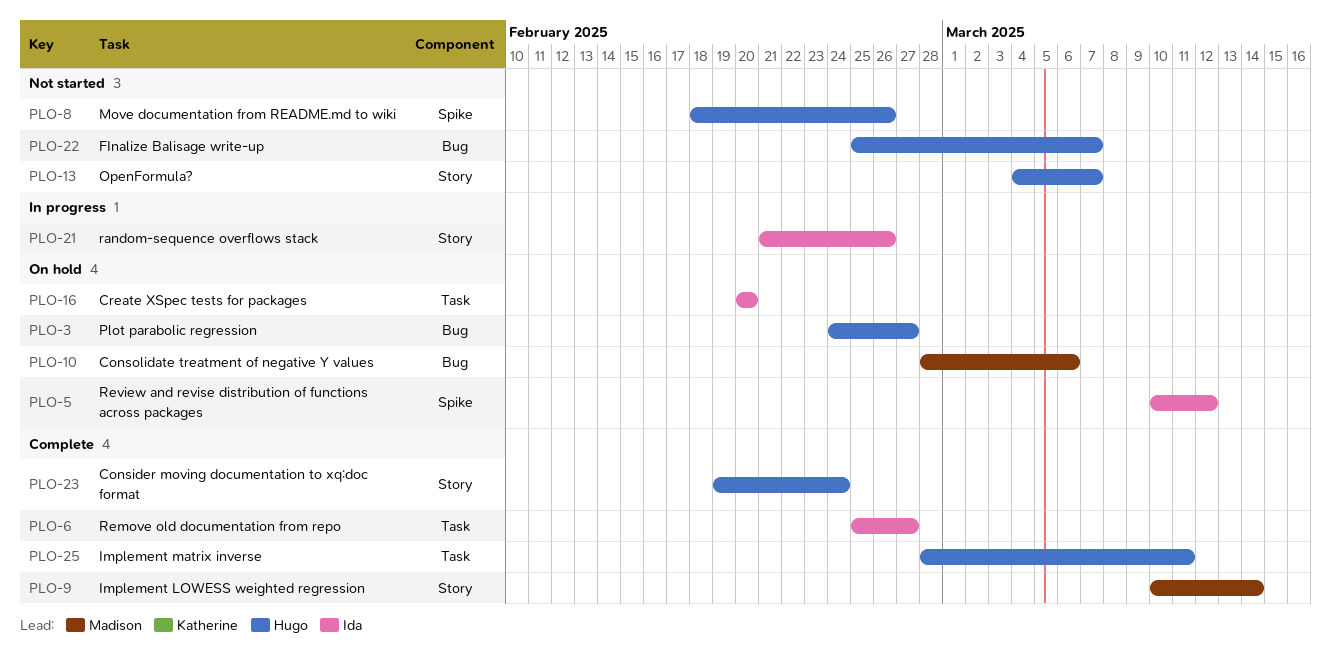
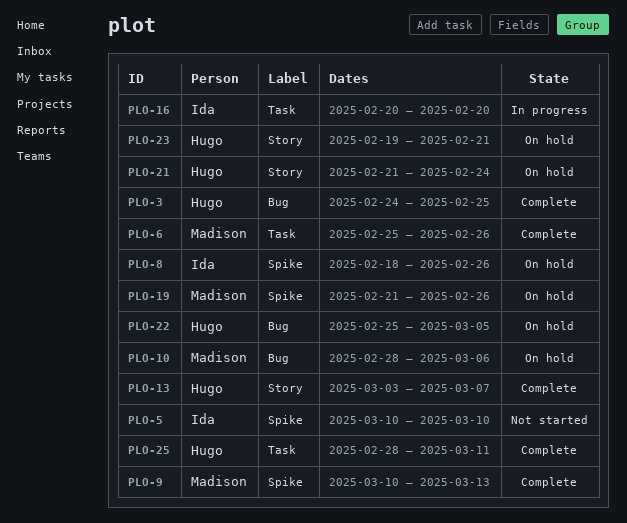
PLO-3, status: On hold -> Complete
PLO-3, due: Feb 27 -> Feb 25
PLO-5, status: On hold -> Not started
PLO-5, due: Mar 12 -> Mar 10
PLO-6, owner: Ida -> Madison
PLO-6, due: Feb 27 -> Feb 26
PLO-8, status: Not started -> On hold
PLO-8, owner: Hugo -> Ida
PLO-9, label: Story -> Spike
PLO-9, due: Mar 14 -> Mar 13
PLO-13, status: Not started -> Complete
PLO-13, start: Mar 4 -> Mar 3
PLO-16, status: On hold -> In progress
PLO-19: none -> present
PLO-21, status: In progress -> On hold
PLO-21, owner: Ida -> Hugo
PLO-21, due: Feb 26 -> Feb 24
PLO-22, status: Not started -> On hold
PLO-22, due: Mar 7 -> Mar 5
PLO-23, status: Complete -> On hold
PLO-23, due: Feb 24 -> Feb 21

